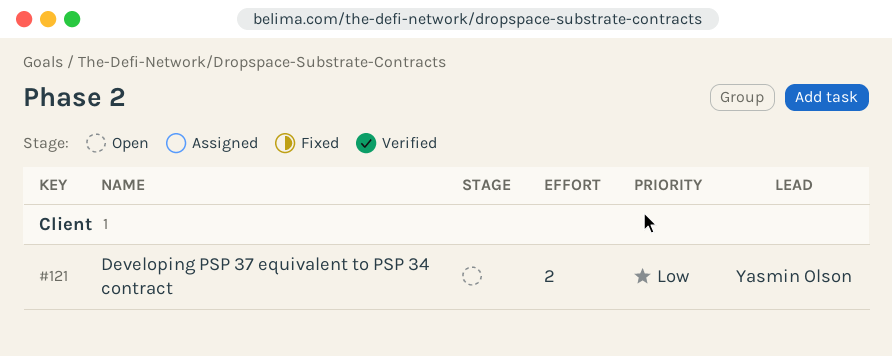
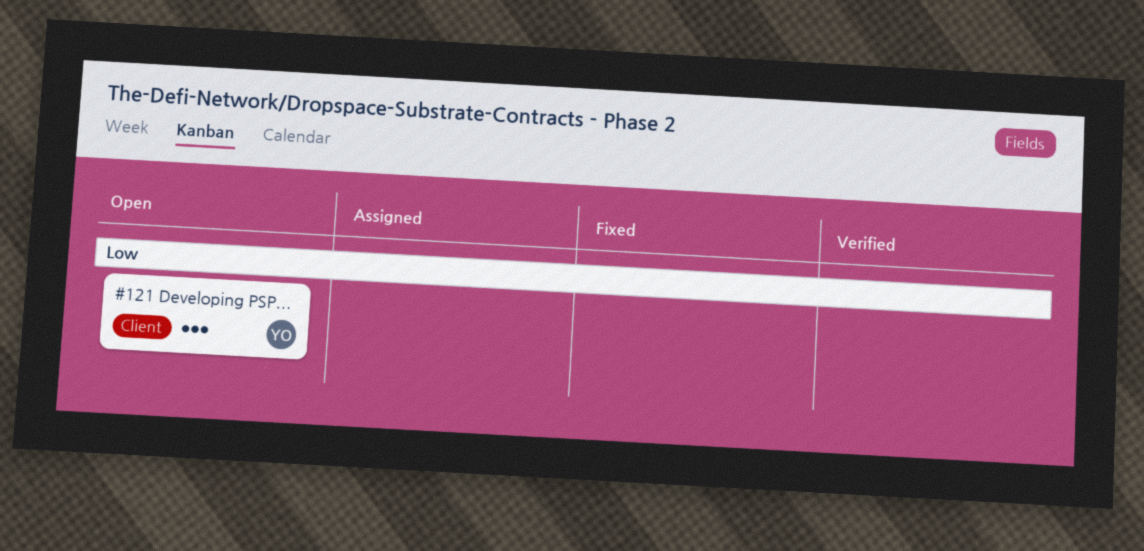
#121, estimate: 2 -> 3

